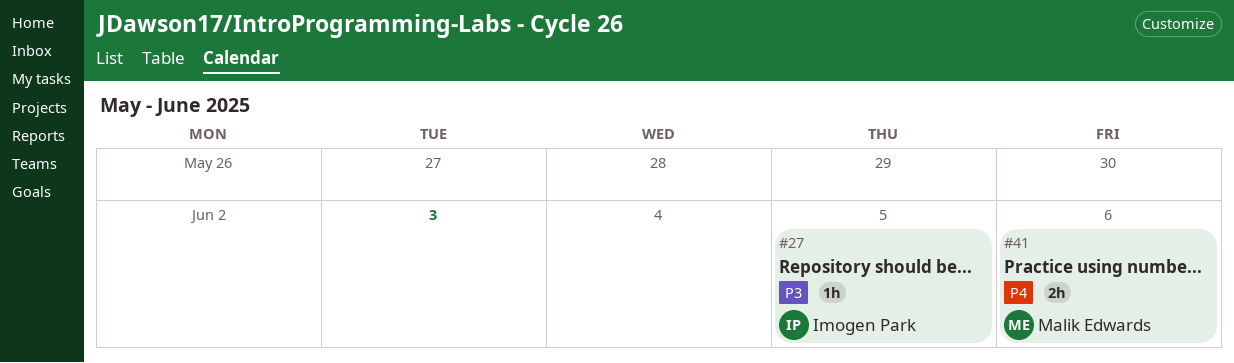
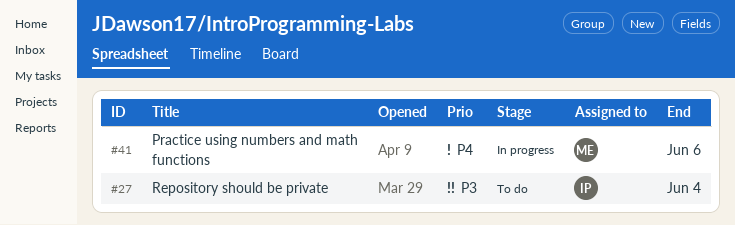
#27, due: Jun 5 -> Jun 4

